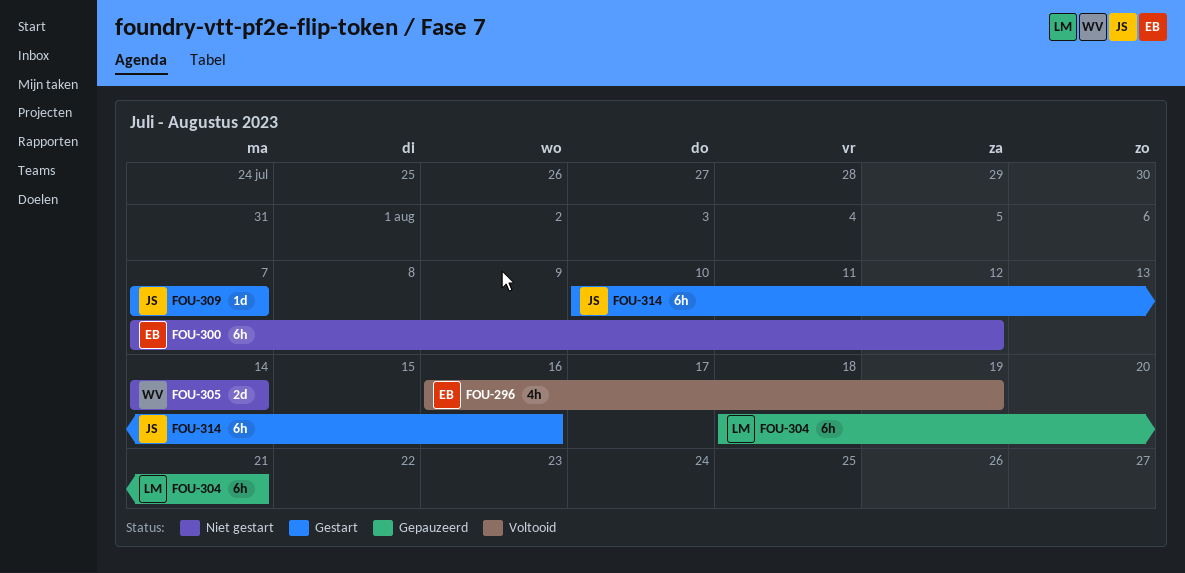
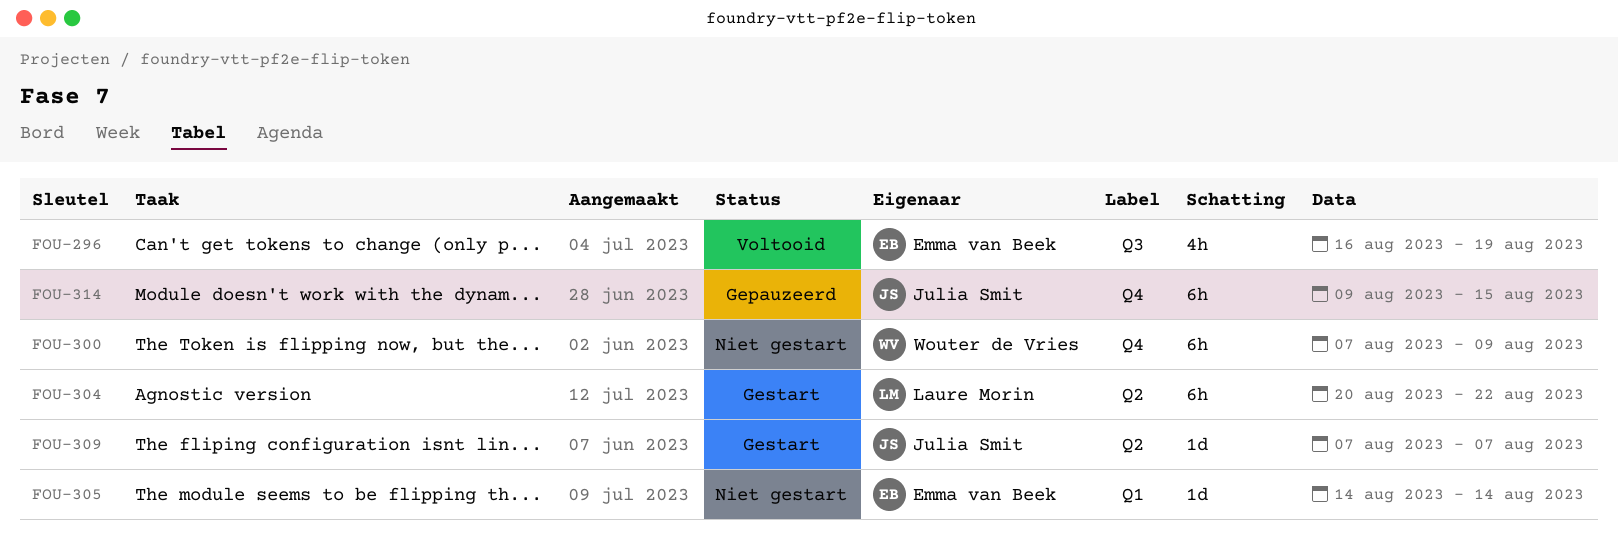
FOU-300, owner: Emma van Beek -> Wouter de Vries
FOU-300, due: Aug 12 -> Aug 9
FOU-304, status: Gepauzeerd -> Gestart
FOU-304, start: Aug 18 -> Aug 20
FOU-304, due: Aug 21 -> Aug 22
FOU-305, owner: Wouter de Vries -> Emma van Beek
FOU-305, estimate: 2d -> 1d
FOU-314, status: Gestart -> Gepauzeerd
FOU-314, start: Aug 10 -> Aug 9
FOU-314, due: Aug 16 -> Aug 15

